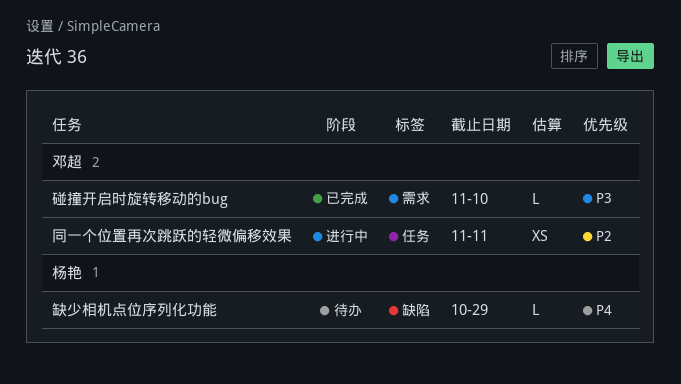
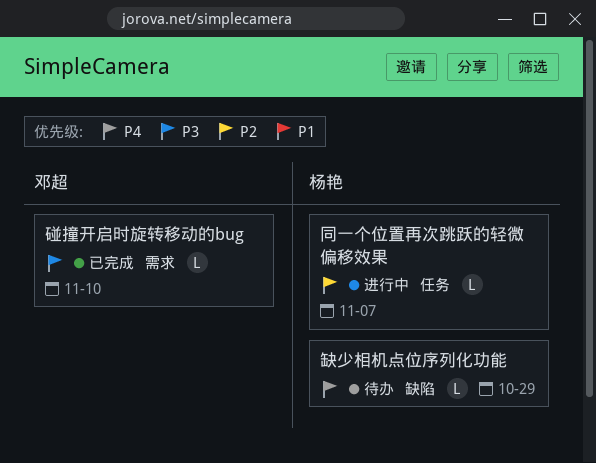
同一个位置再次跳跃的轻微偏移效果, owner: 邓超 -> 杨艳
同一个位置再次跳跃的轻微偏移效果, estimate: XS -> L
同一个位置再次跳跃的轻微偏移效果, due: Nov 11 -> Nov 7

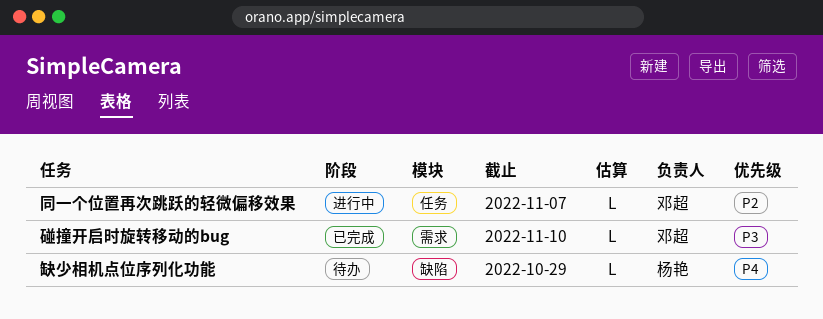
同一个位置再次跳跃的轻微偏移效果, owner: 杨艳 -> 邓超

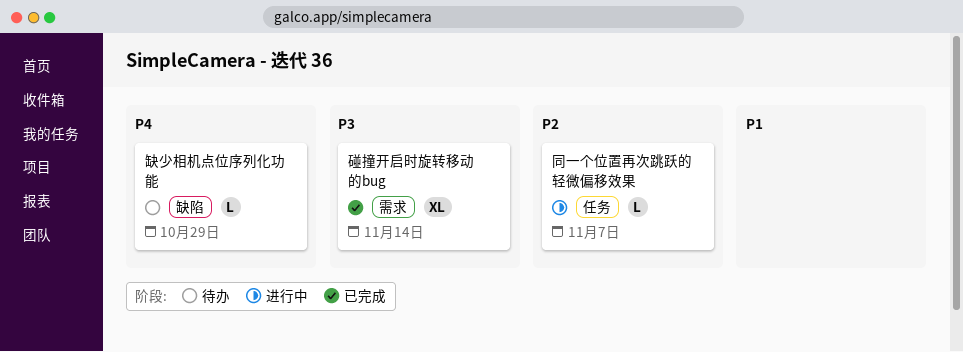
碰撞开启时旋转移动的bug, estimate: L -> XL
碰撞开启时旋转移动的bug, due: Nov 10 -> Nov 14

